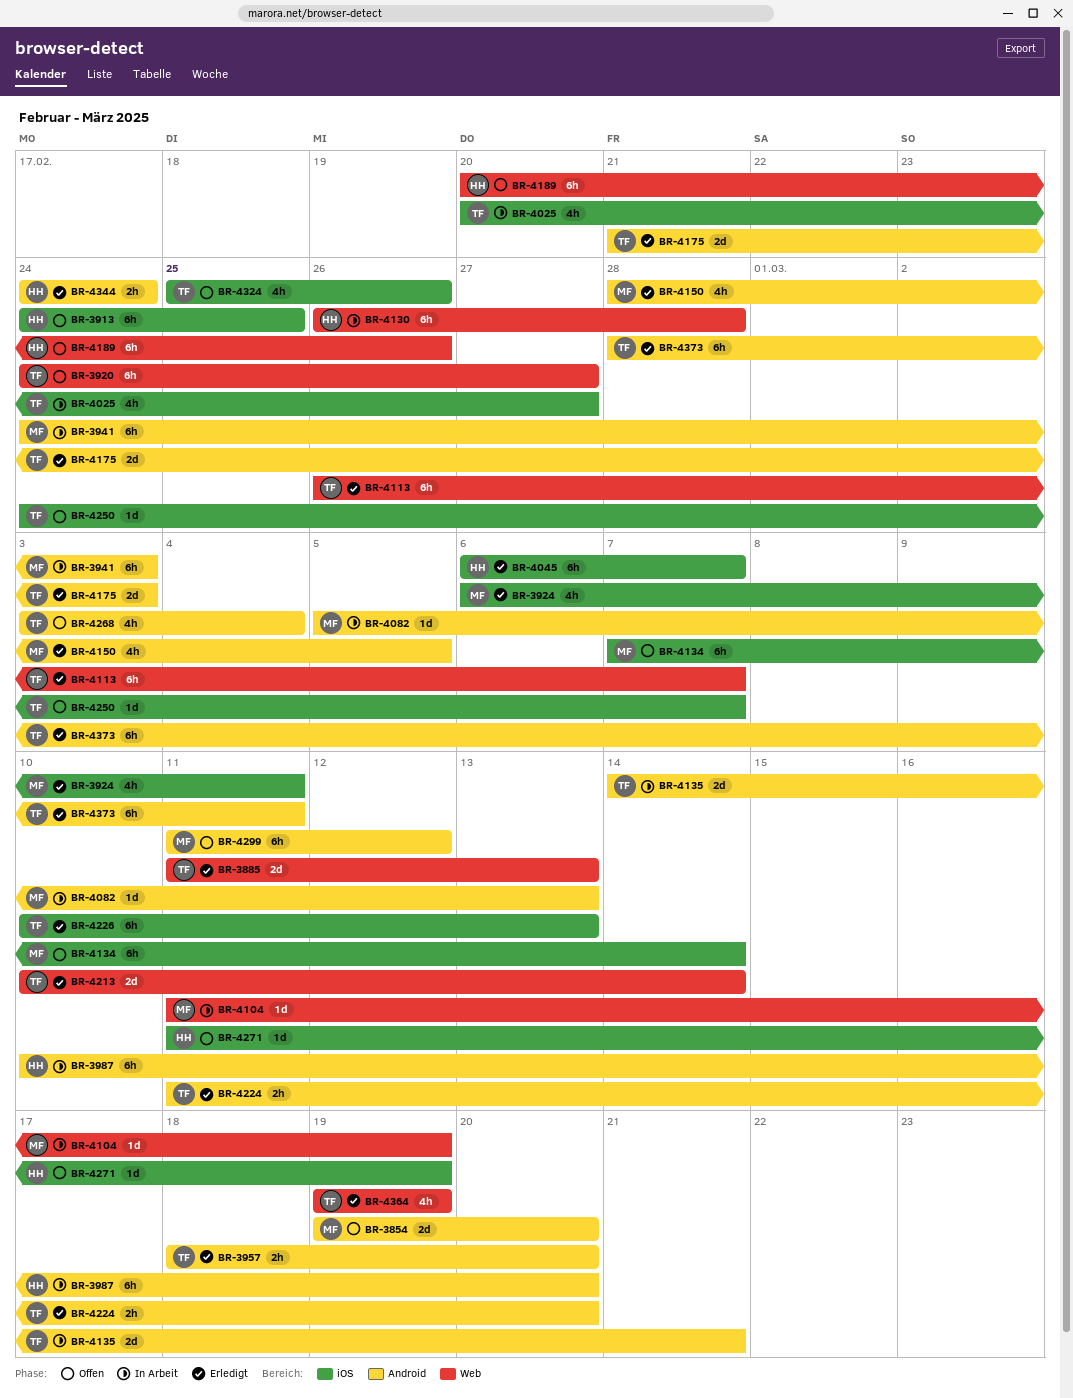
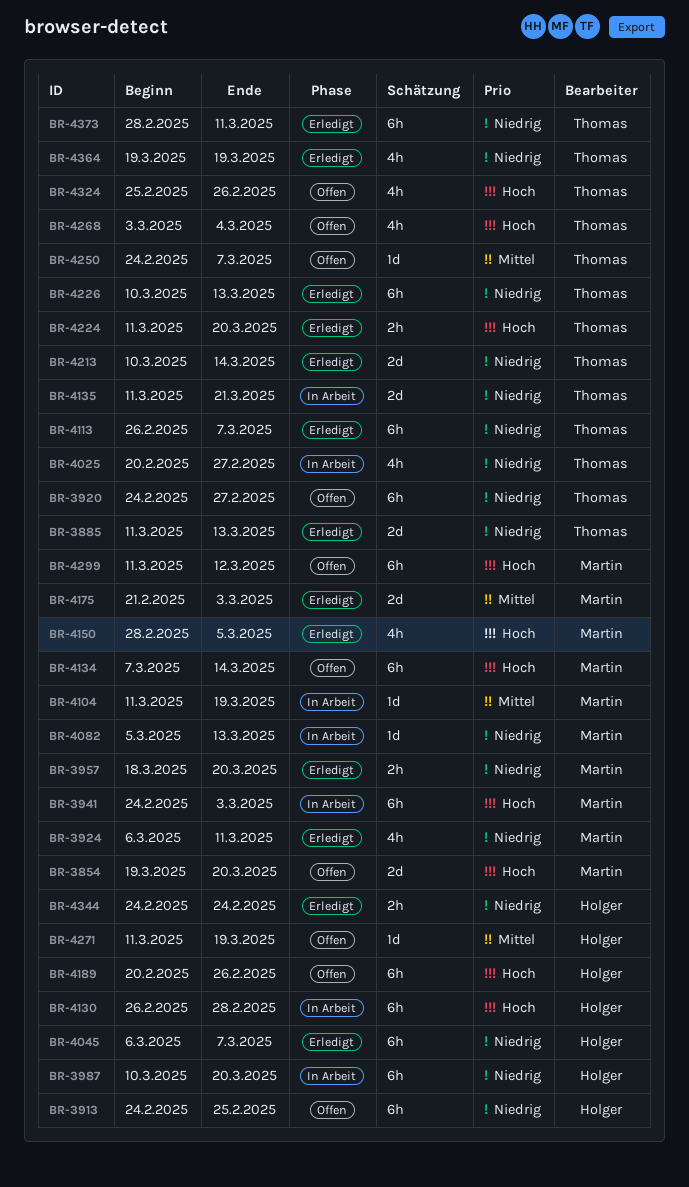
BR-3957, owner: Thomas -> Martin
BR-4135, start: Mar 14 -> Mar 11
BR-4175, owner: Thomas -> Martin

